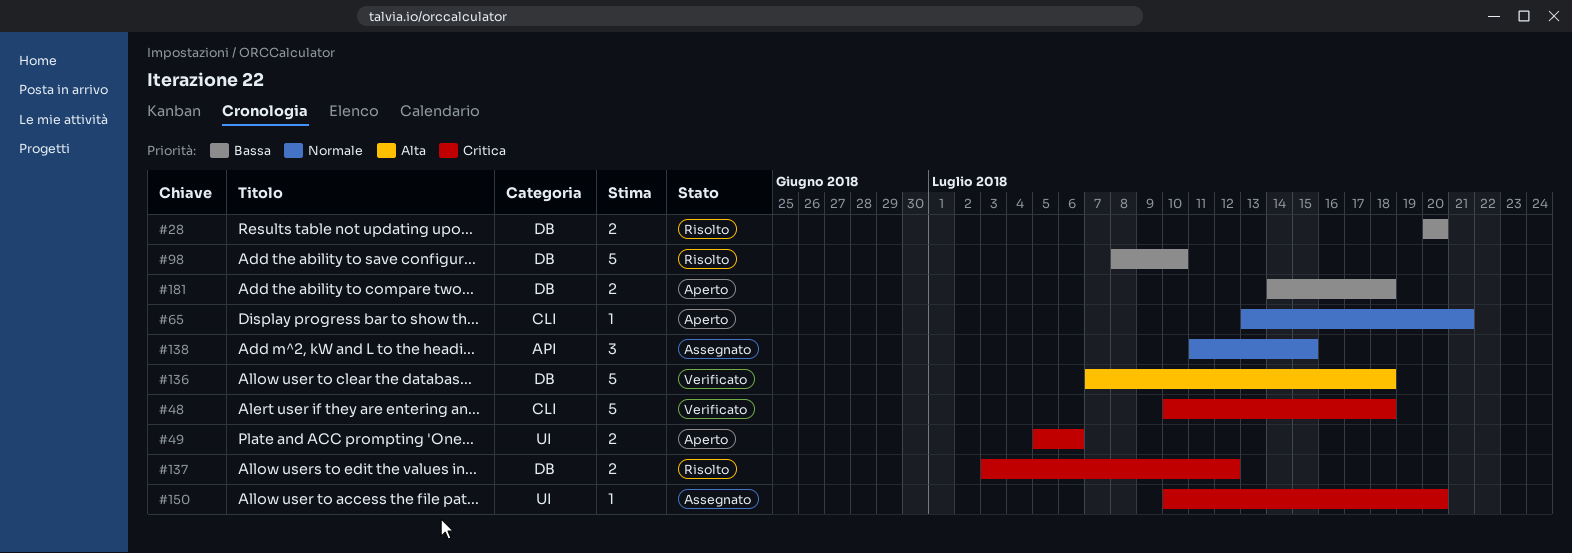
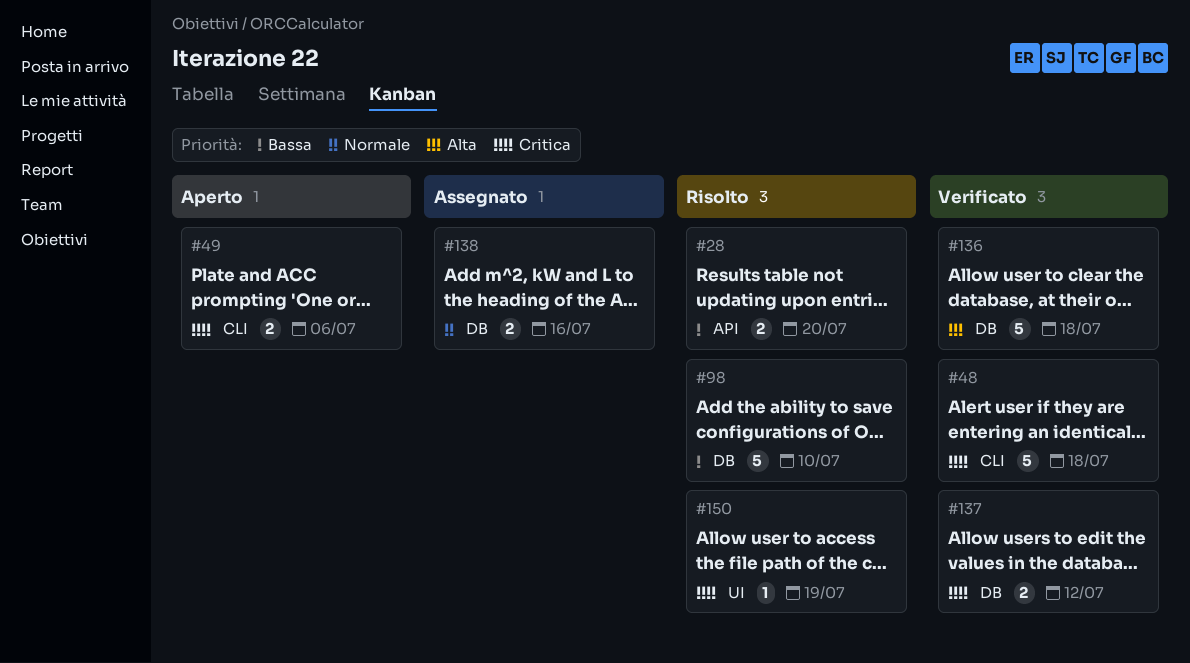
#28, label: DB -> API
#49, label: UI -> CLI
#65: present -> none
#137, status: Risolto -> Verificato
#138, label: API -> DB
#138, estimate: 3 -> 2
#138, due: Jul 15 -> Jul 16
#150, status: Assegnato -> Risolto
#150, due: Jul 20 -> Jul 19
#181: present -> none

